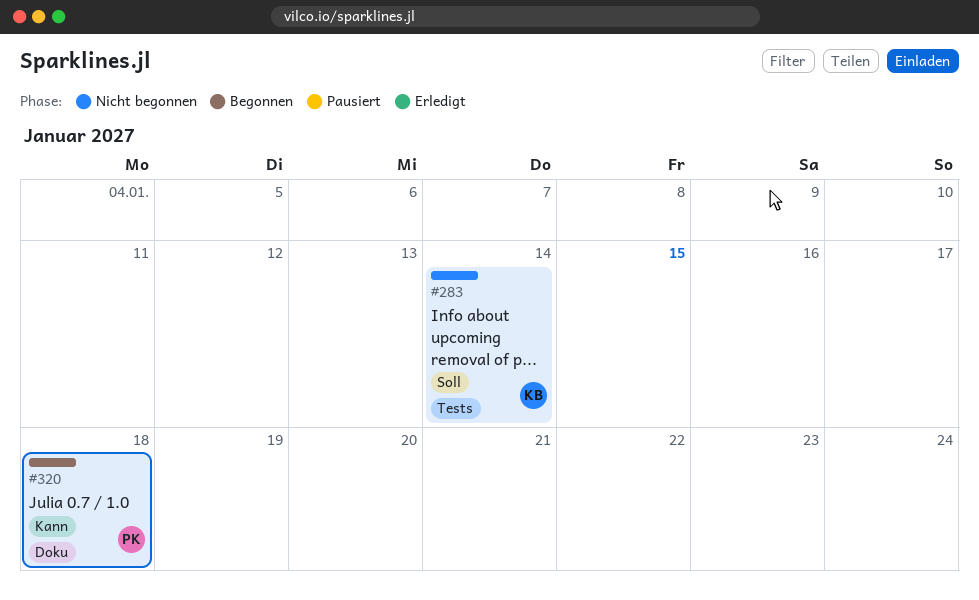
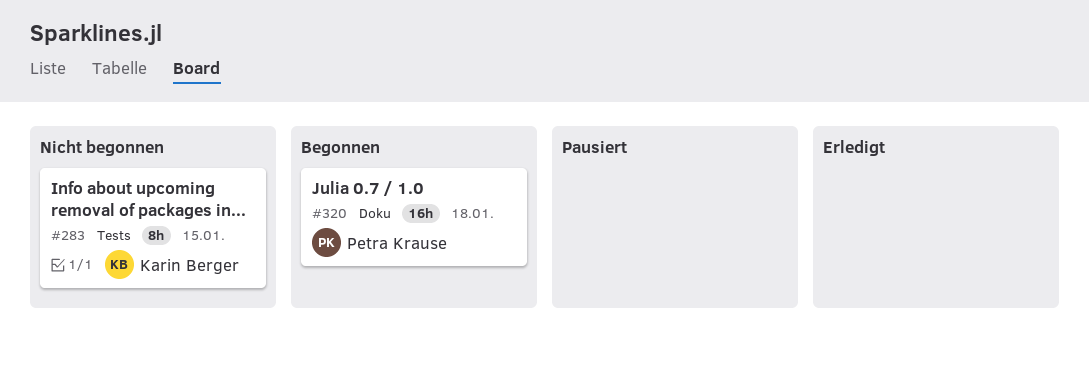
#283, due: Jan 14 -> Jan 15

